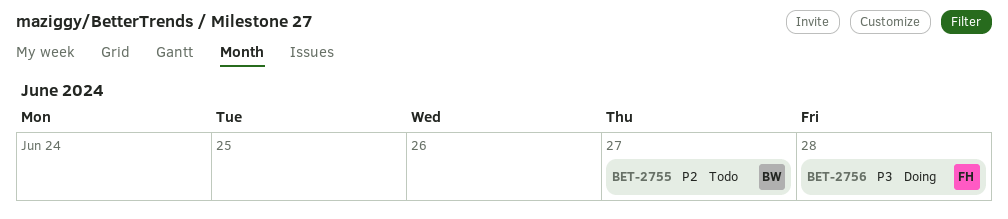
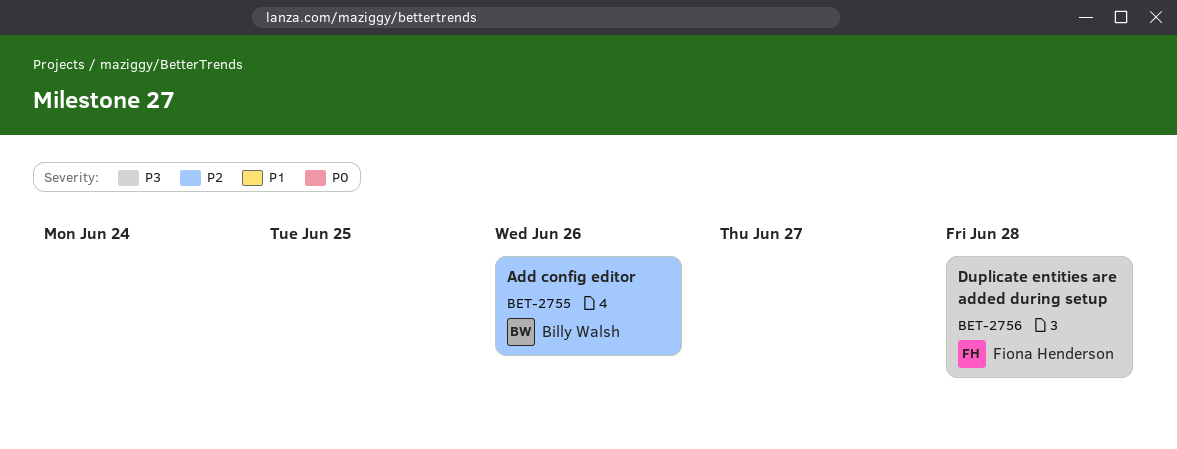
BET-2755, due: Jun 27 -> Jun 26

